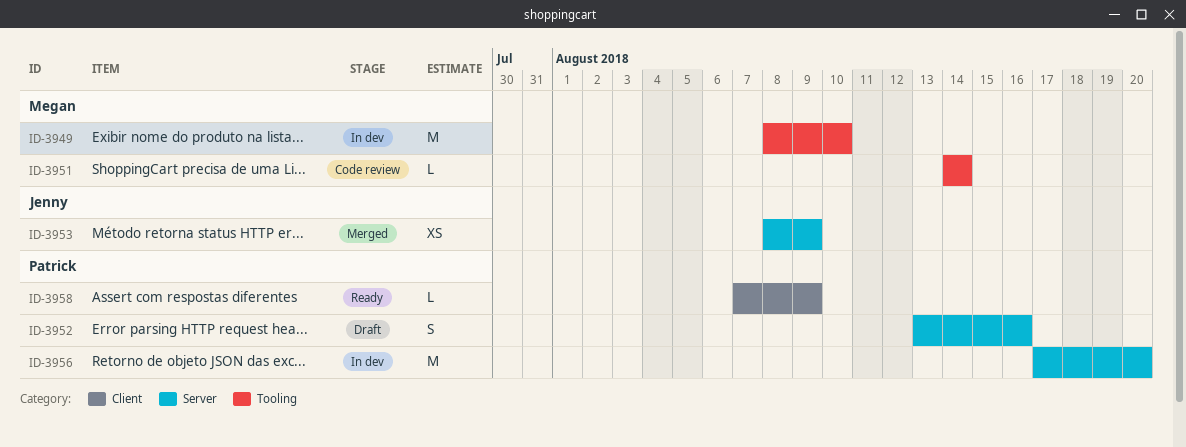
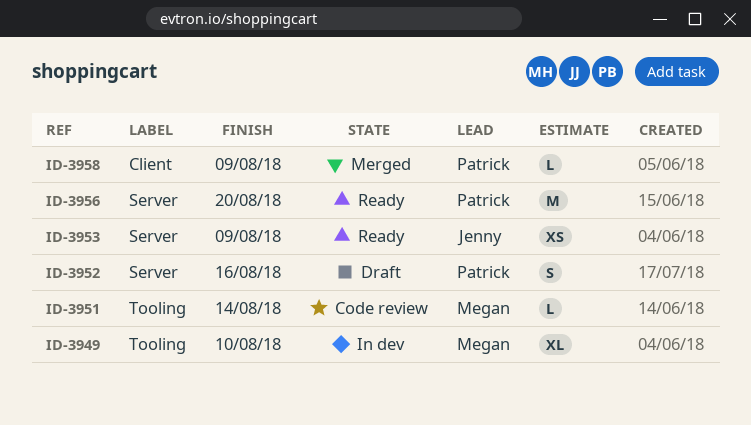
ID-3949, estimate: M -> XL
ID-3953, status: Merged -> Ready
ID-3956, status: In dev -> Ready
ID-3958, status: Ready -> Merged

